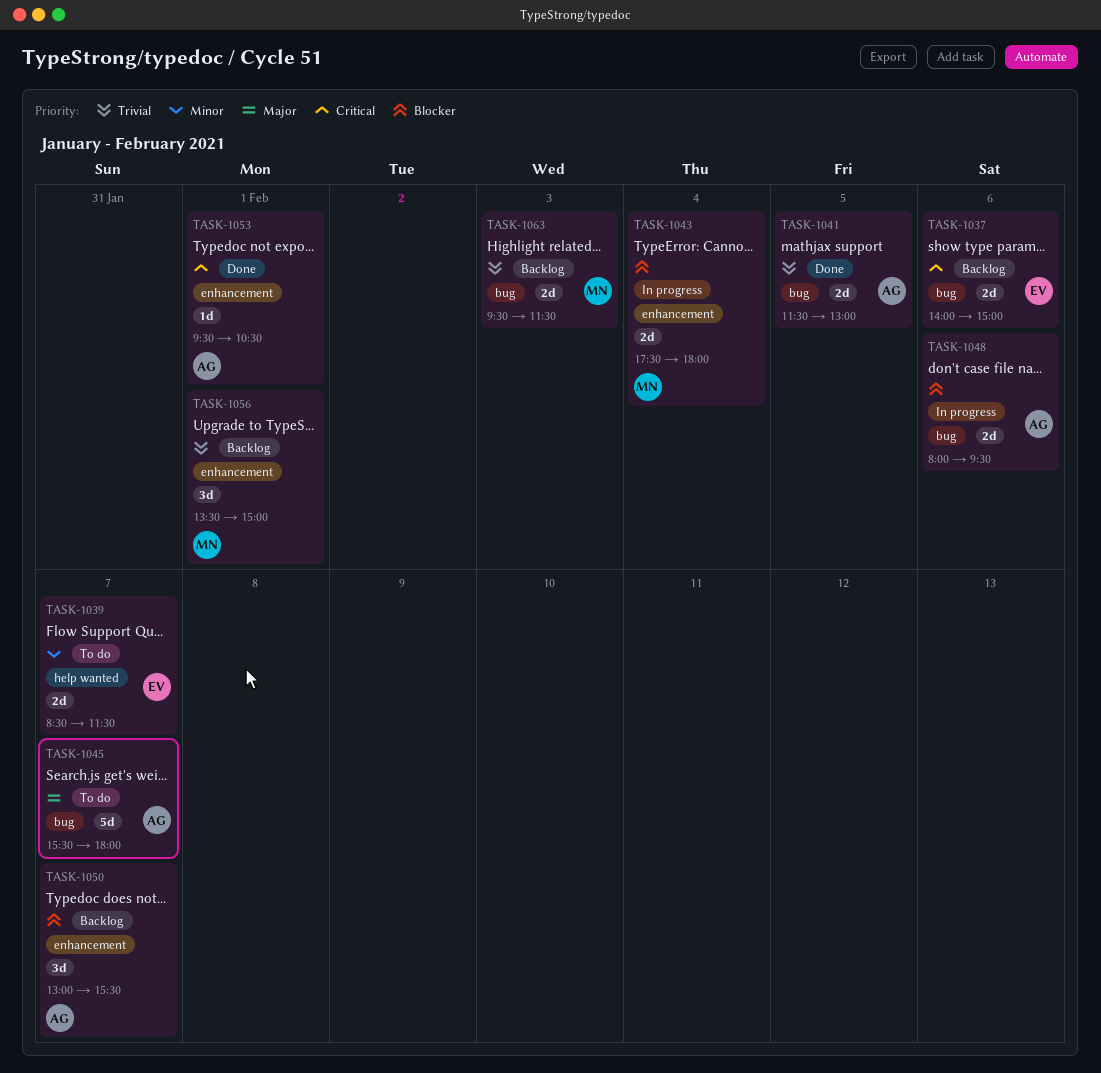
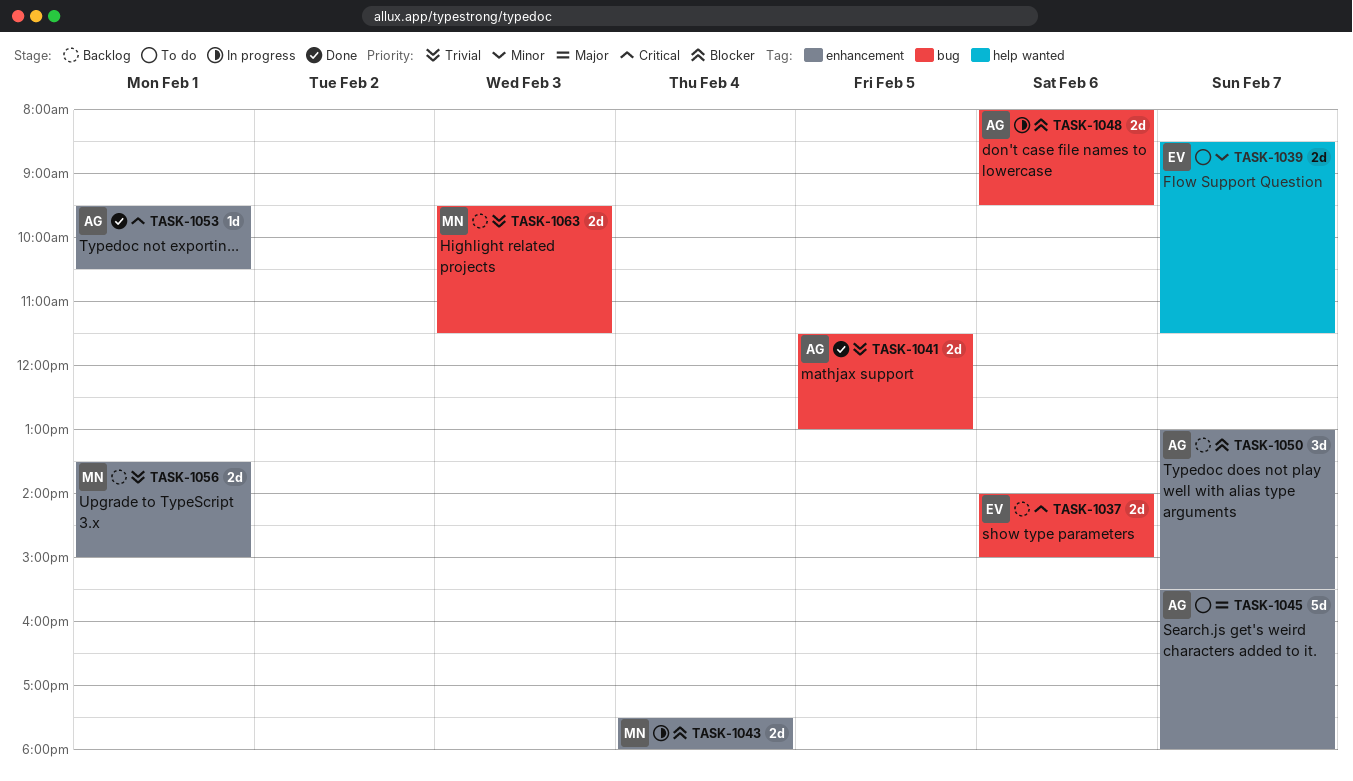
TASK-1045, label: bug -> enhancement
TASK-1056, estimate: 3d -> 2d

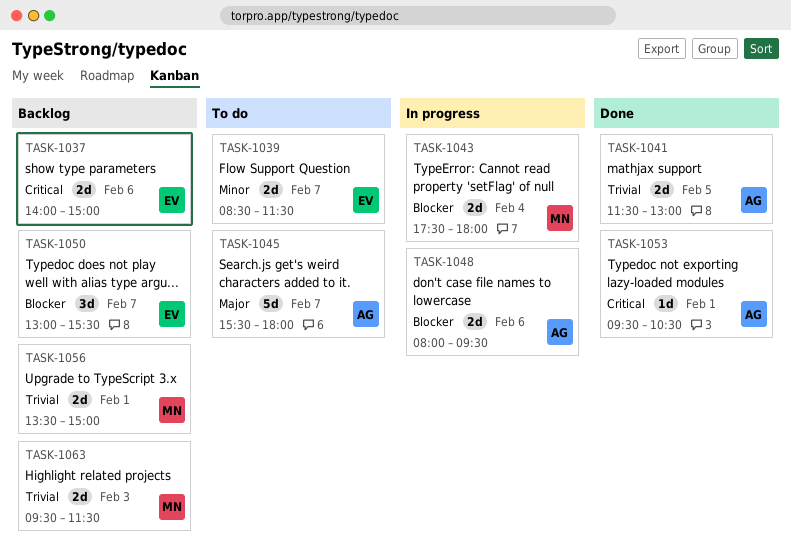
TASK-1050, owner: AG -> EV

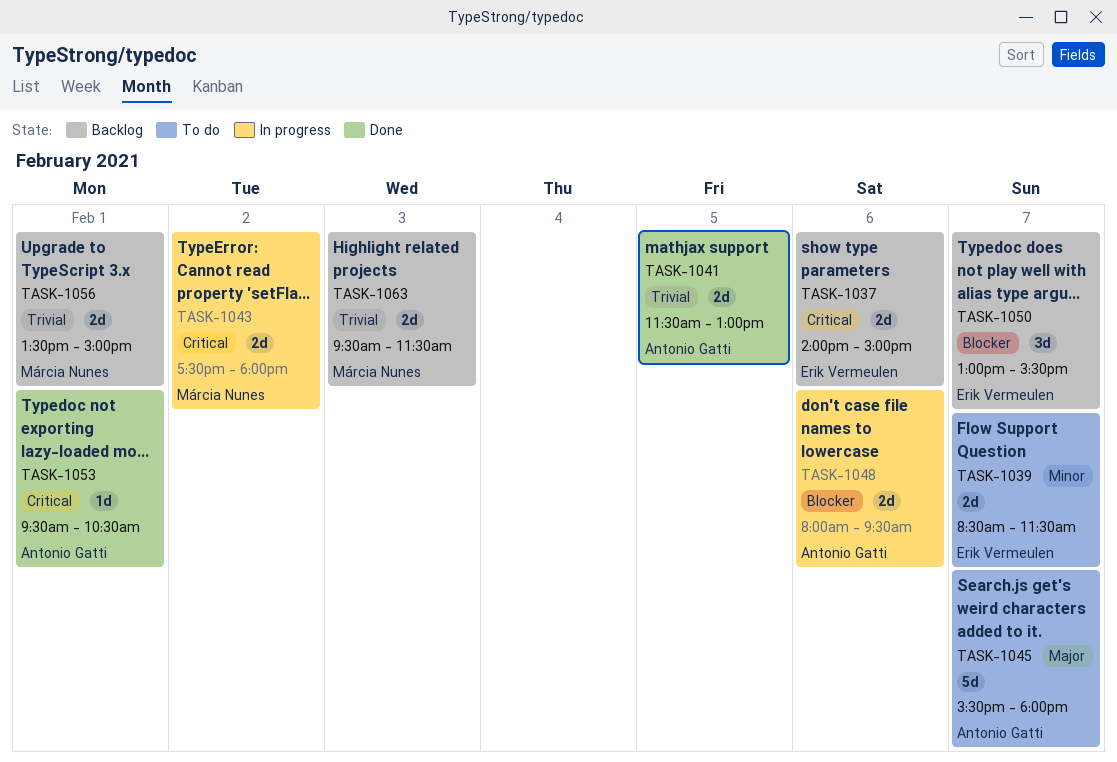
TASK-1043, priority: Blocker -> Critical
TASK-1043, day: Feb 4 -> Feb 2

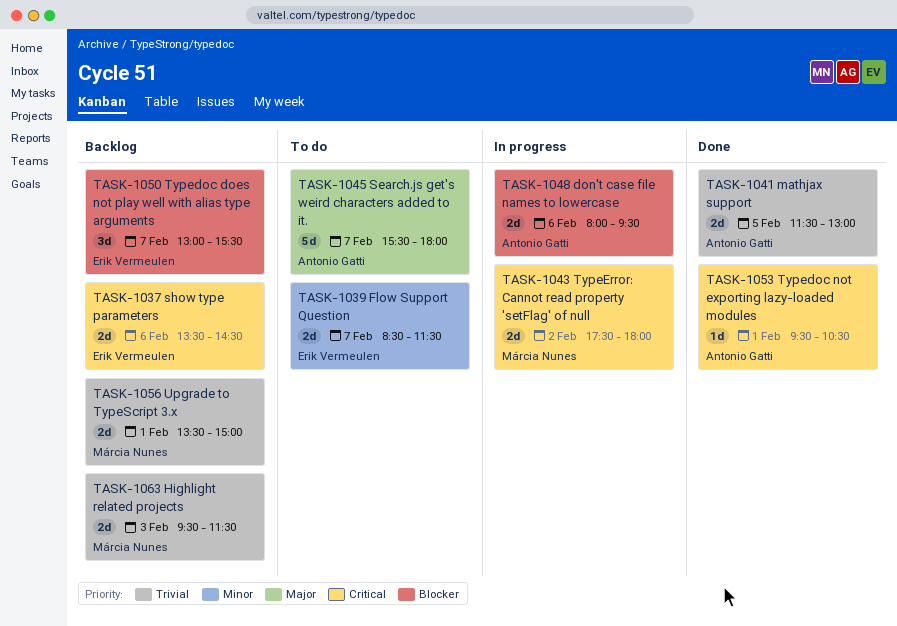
TASK-1037, begins: 14:00 -> 13:30
TASK-1037, ends: 15:00 -> 14:30

